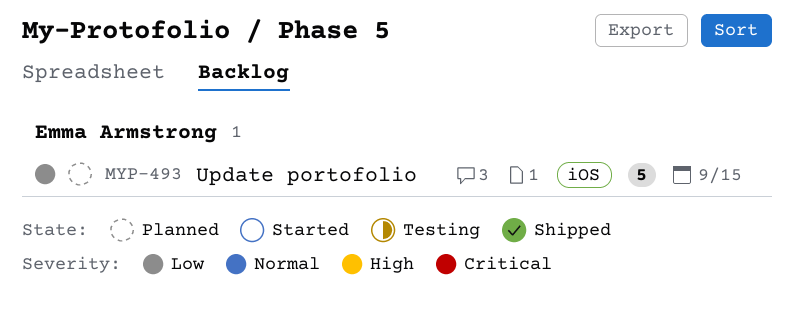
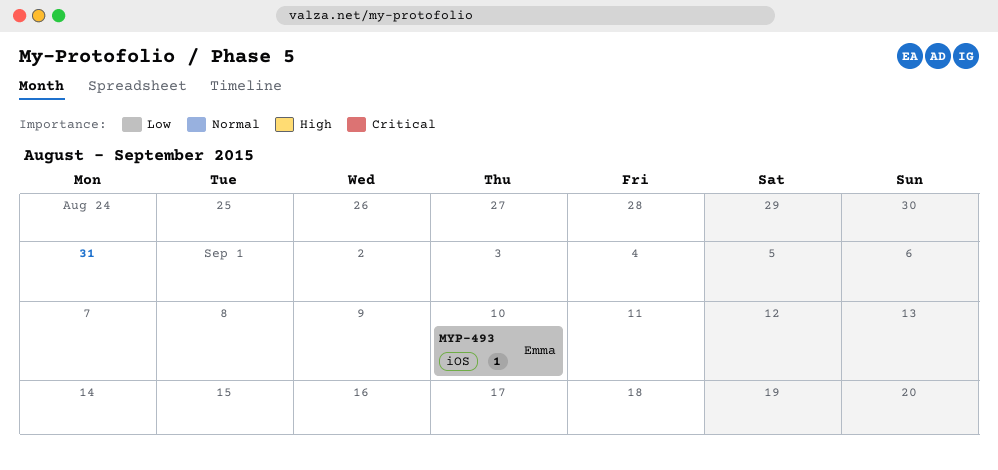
MYP-493, estimate: 5 -> 1
MYP-493, due: Sep 15 -> Sep 10

